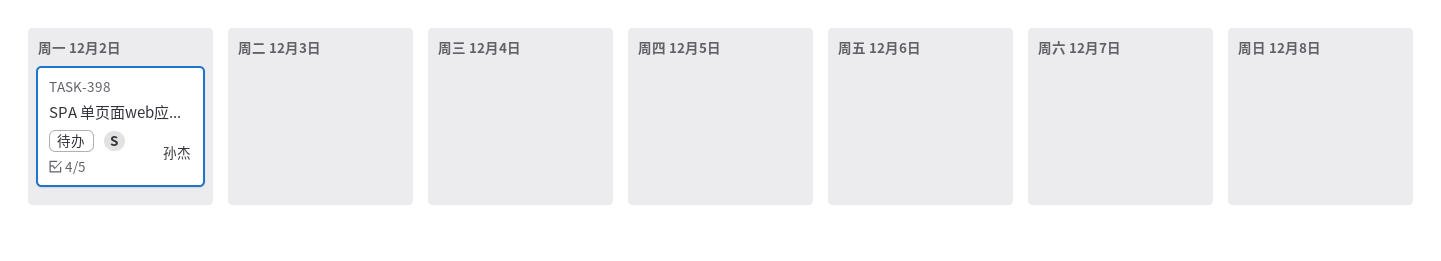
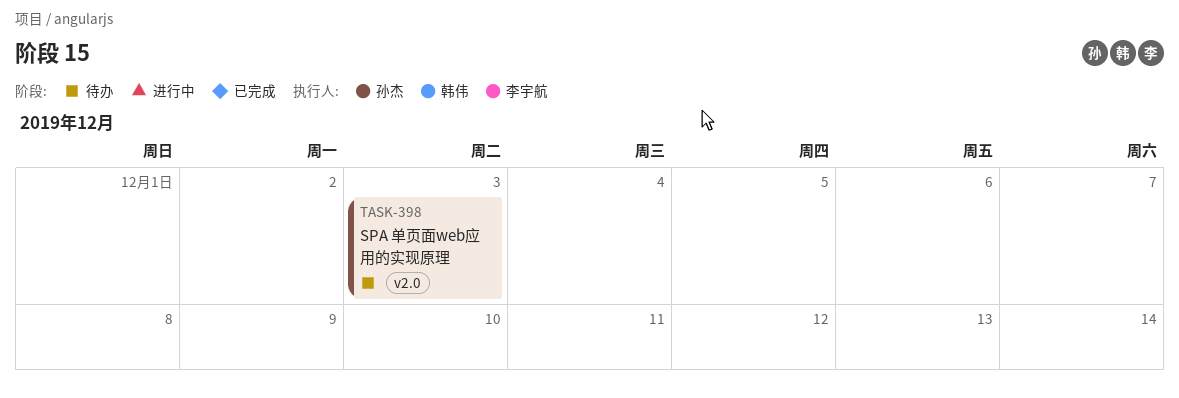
TASK-398, due: Dec 2 -> Dec 3

